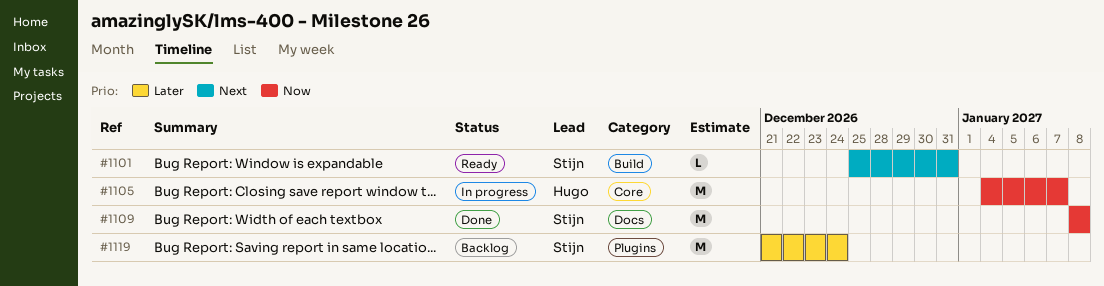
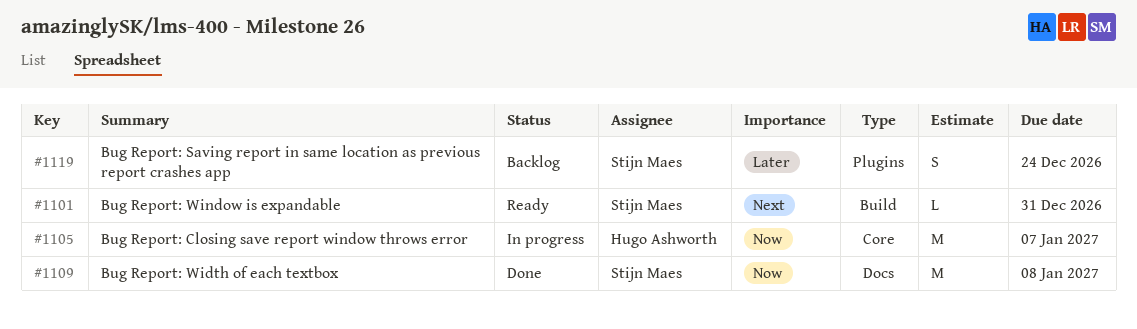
#1119, estimate: M -> S

